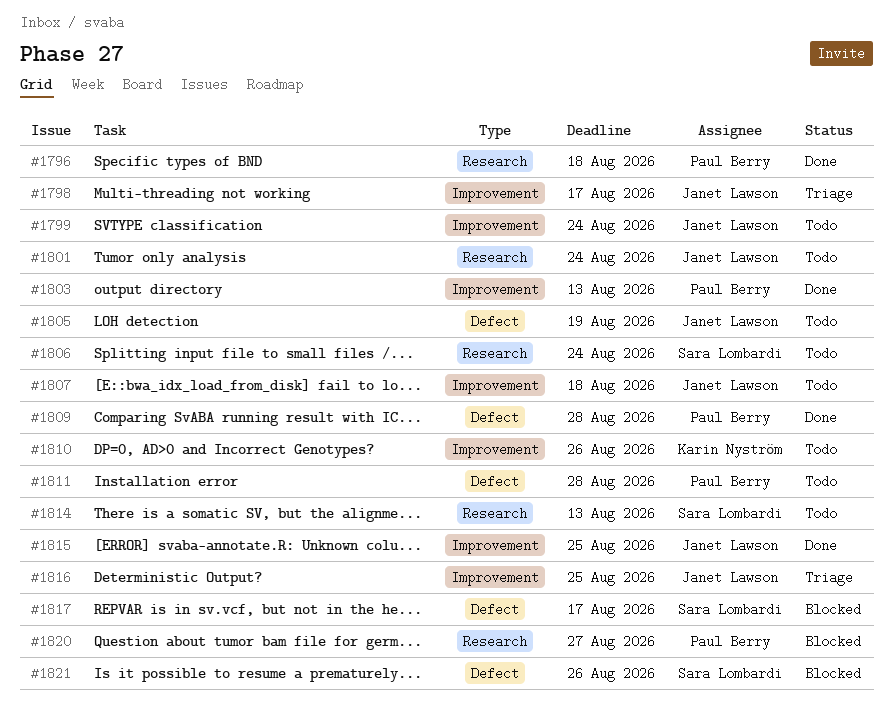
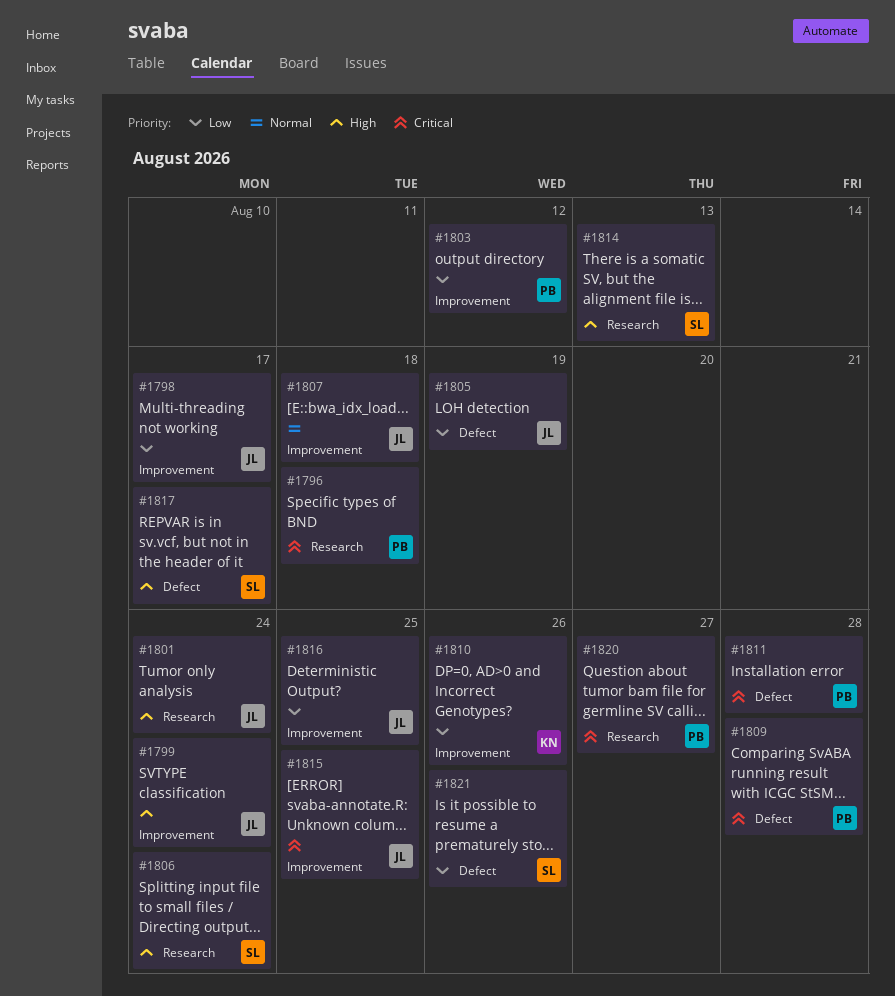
#1803, due: Aug 13 -> Aug 12

